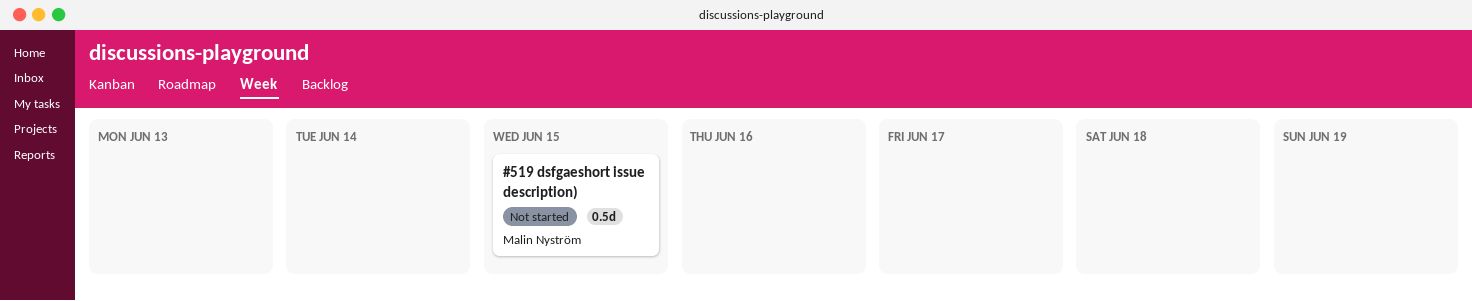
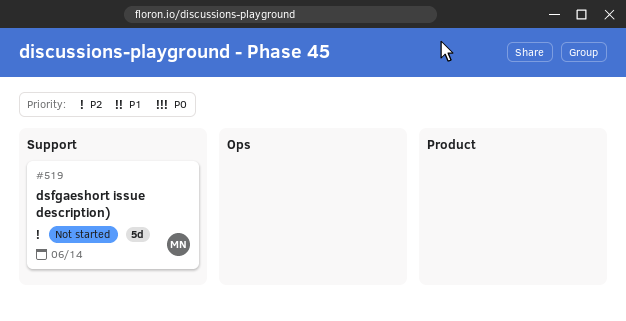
#519, estimate: 0.5d -> 5d
#519, due: Jun 15 -> Jun 14

